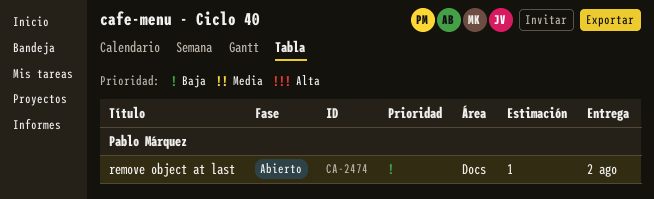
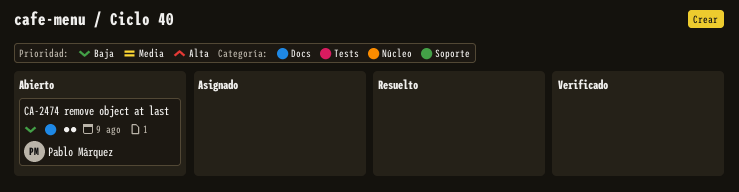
CA-2474, estimate: 1 -> 2
CA-2474, due: Aug 2 -> Aug 9

